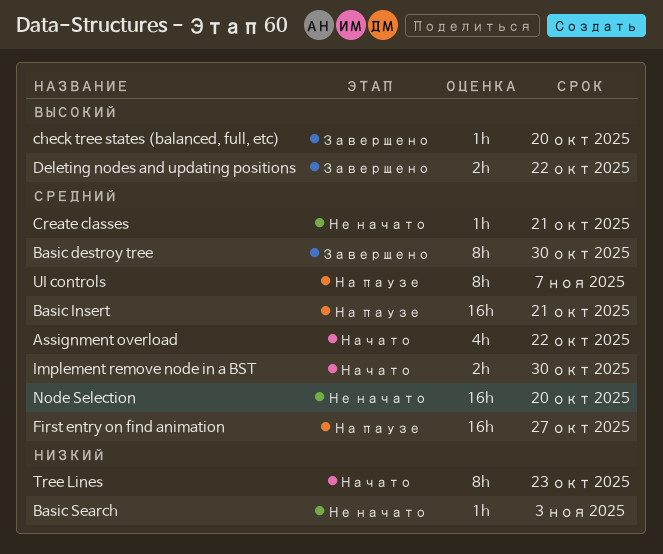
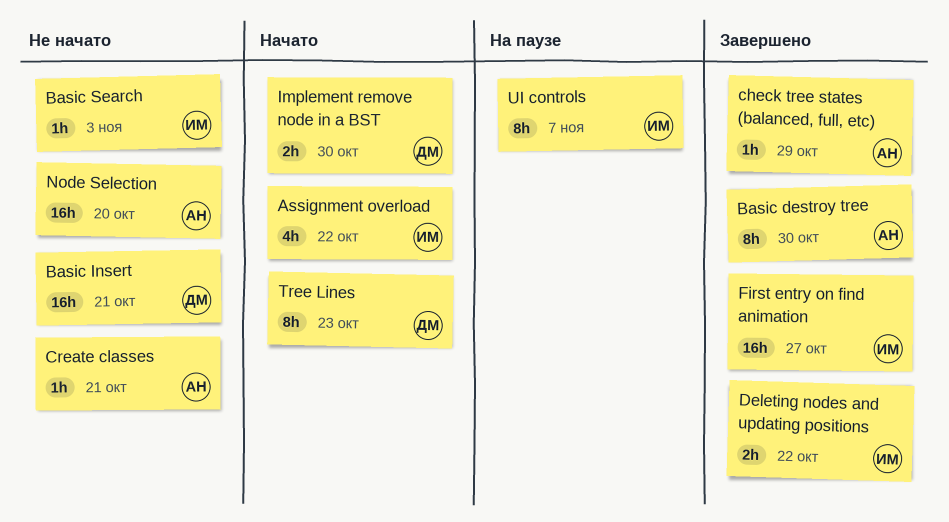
Basic Insert, status: На паузе -> Не начато
check tree states (balanced, full, etc), due: Oct 20 -> Oct 29
First entry on find animation, status: На паузе -> Завершено

